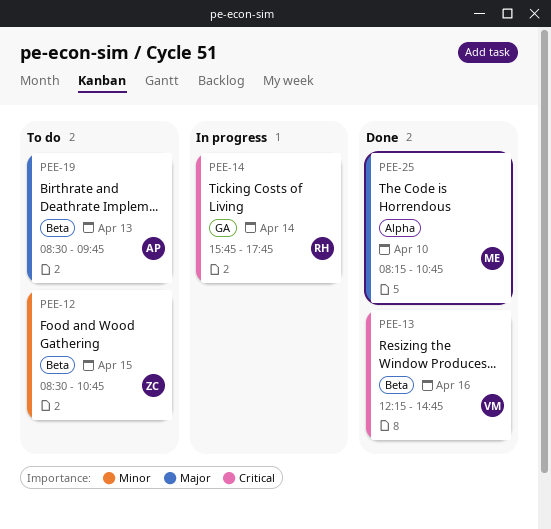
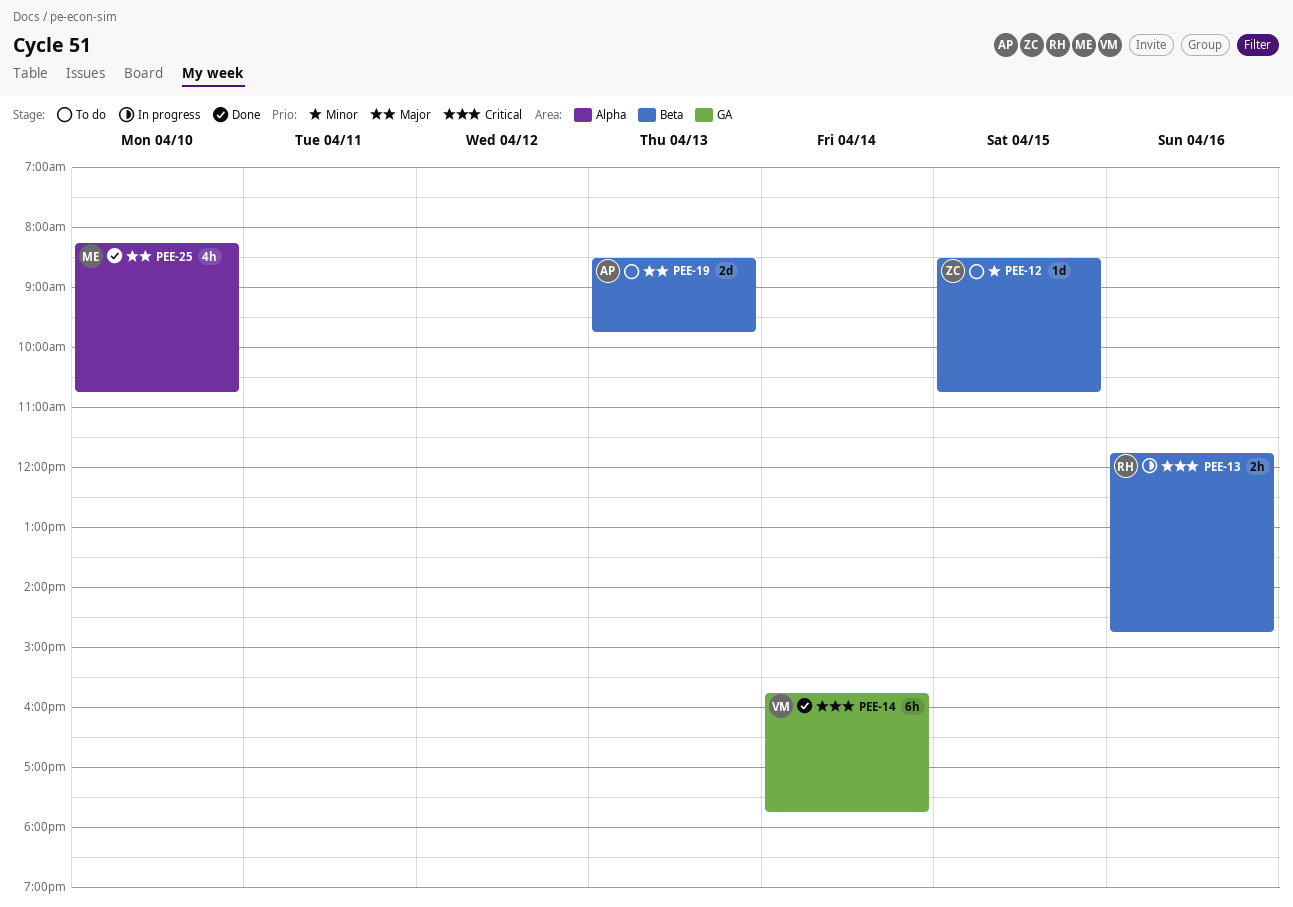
PEE-13, status: Done -> In progress
PEE-13, owner: VM -> RH
PEE-13, begins: 12:15 -> 11:45
PEE-14, status: In progress -> Done
PEE-14, owner: RH -> VM

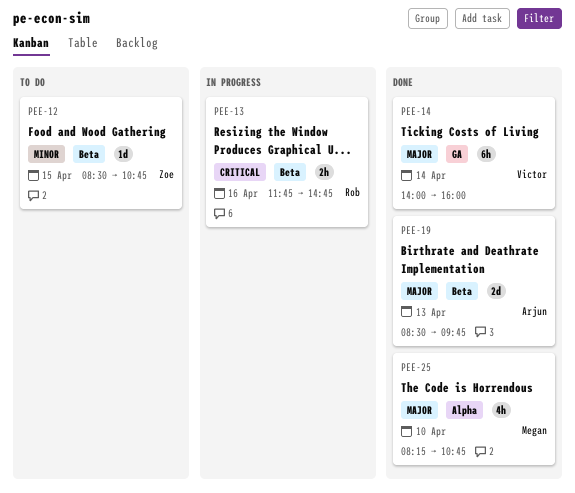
PEE-14, priority: Critical -> Major
PEE-14, begins: 15:45 -> 14:00
PEE-14, ends: 17:45 -> 16:00
PEE-19, status: To do -> Done

